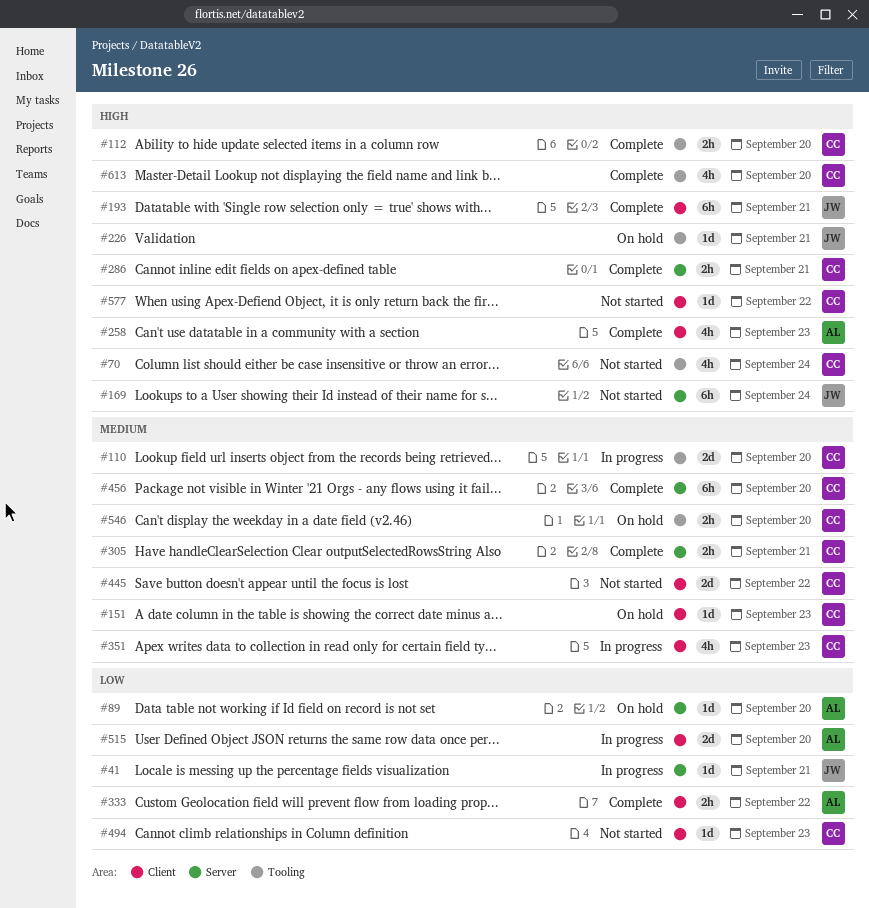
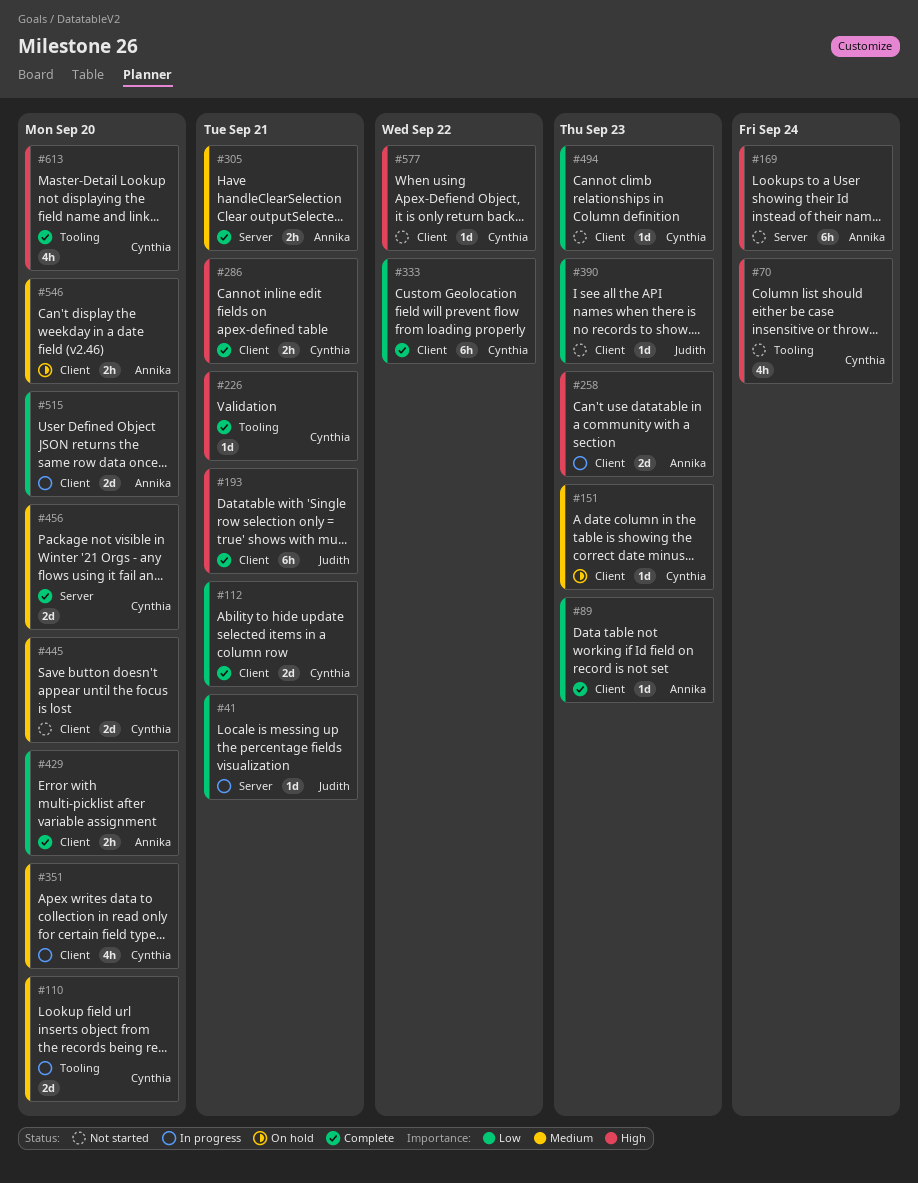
#89, status: On hold -> Complete
#89, label: Server -> Client
#89, due: Sep 20 -> Sep 23
#112, priority: High -> Low
#112, label: Tooling -> Client
#112, estimate: 2h -> 2d
#112, due: Sep 20 -> Sep 21
#169, owner: Judith -> Annika
#226, status: On hold -> Complete
#226, owner: Judith -> Cynthia
#258, status: Complete -> In progress
#258, estimate: 4h -> 2d
#286, label: Server -> Client
#305, owner: Cynthia -> Annika
#333, owner: Annika -> Cynthia
#333, estimate: 2h -> 6h
#351, due: Sep 23 -> Sep 20
#390: none -> present
#429: none -> present
#445, due: Sep 22 -> Sep 20
#456, estimate: 6h -> 2d
#546, owner: Cynthia -> Annika
#546, label: Tooling -> Client

